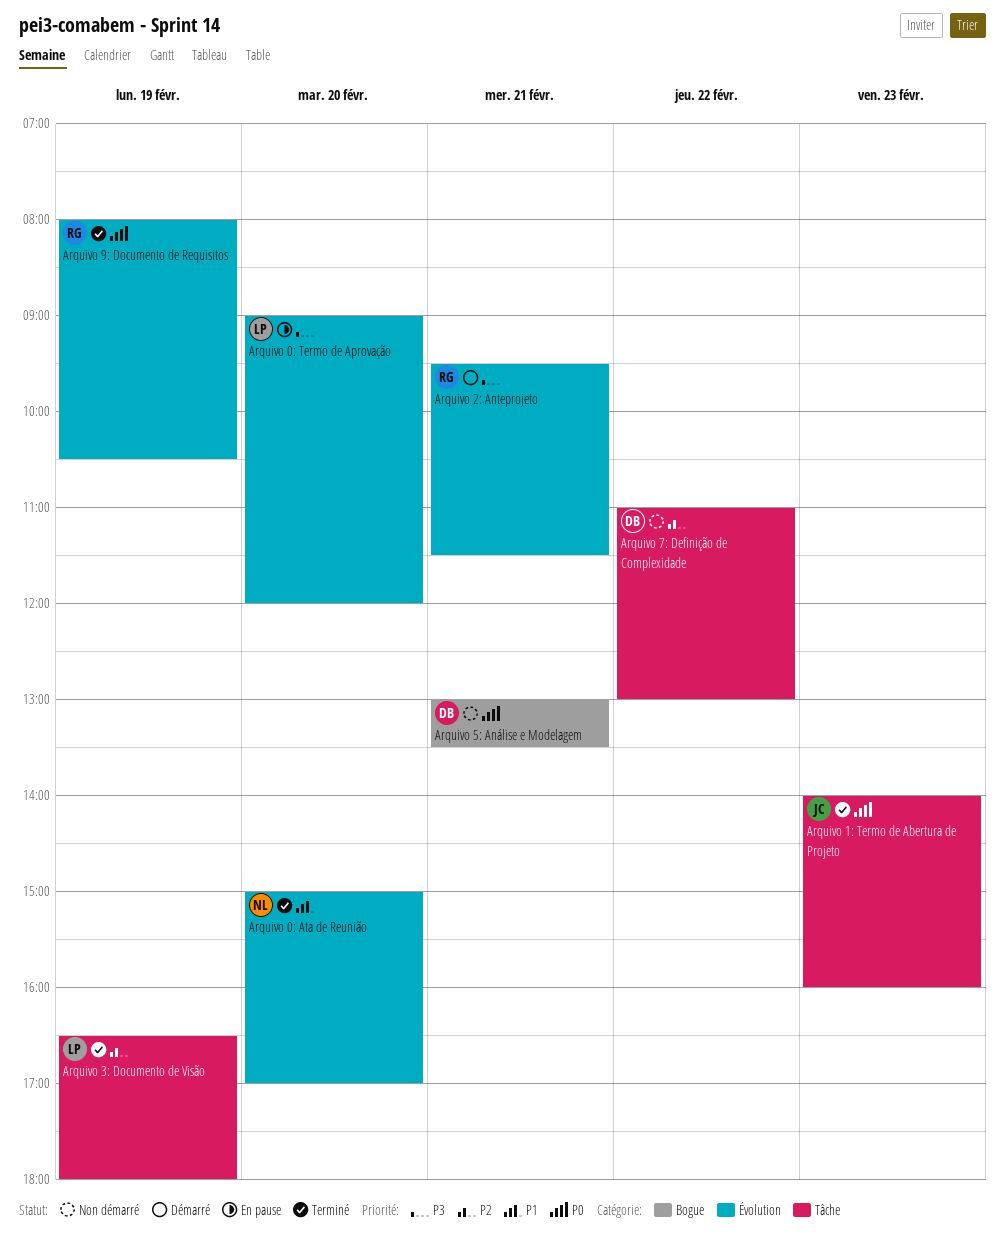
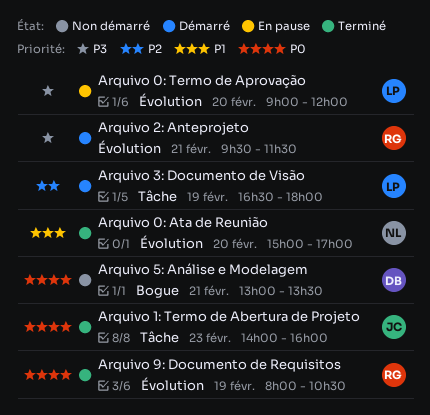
Arquivo 3: Documento de Visão, status: Terminé -> Démarré
Arquivo 7: Definição de Complexidade: present -> none

